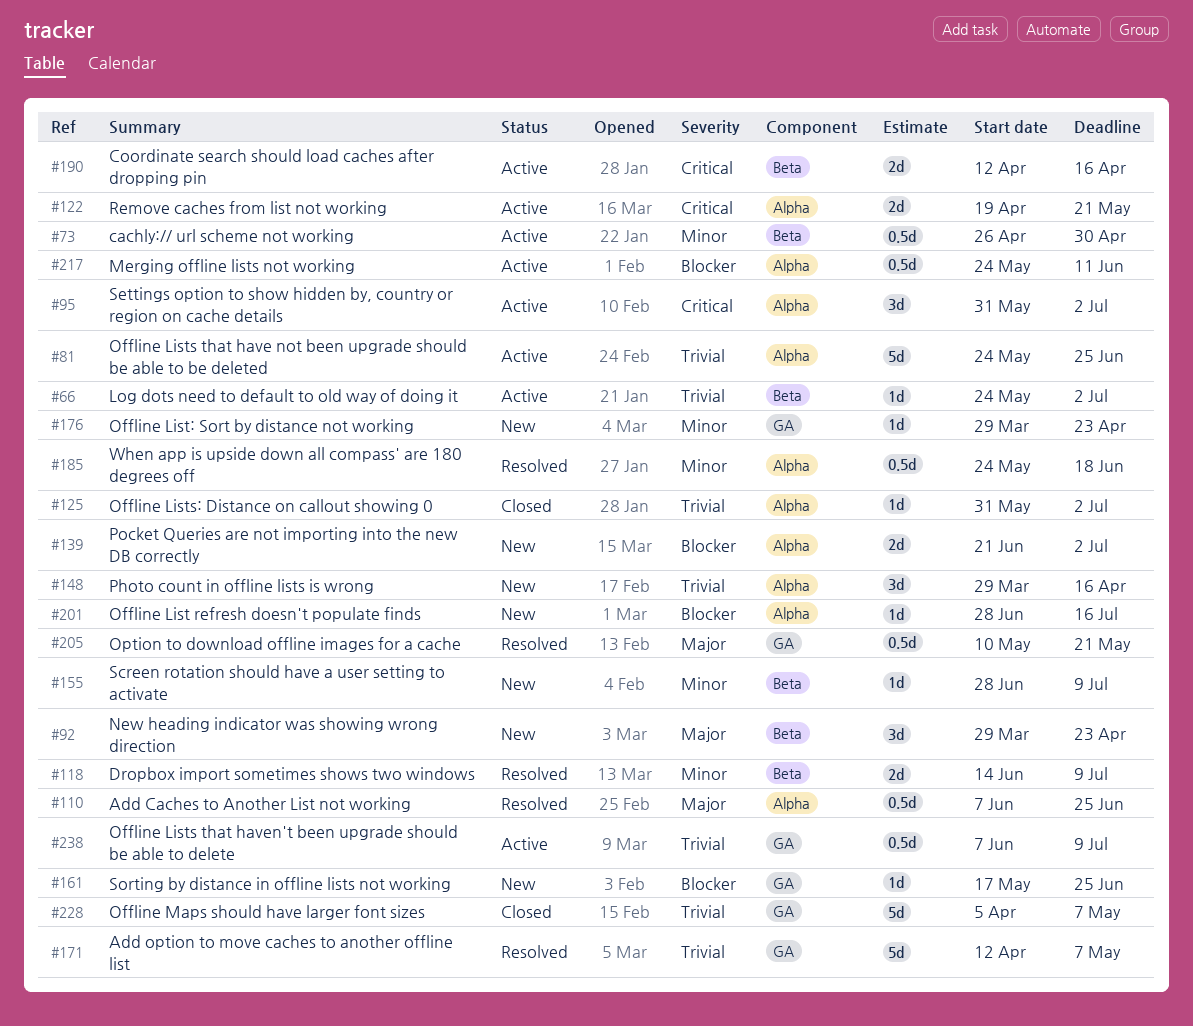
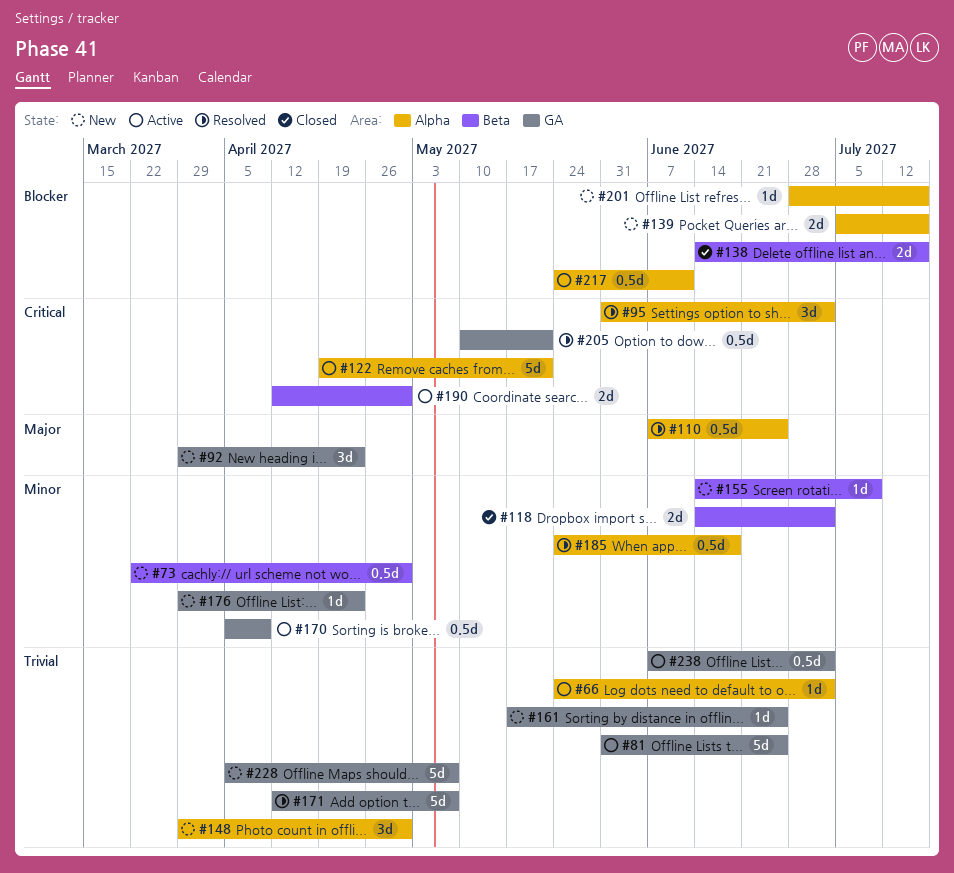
#66, label: Beta -> Alpha
#73, status: Active -> New
#73, start: Apr 26 -> Mar 22
#81, label: Alpha -> GA
#81, start: May 24 -> May 31
#92, label: Beta -> GA
#95, status: Active -> Resolved
#118, status: Resolved -> Closed
#118, due: Jul 9 -> Jul 2
#122, estimate: 2d -> 5d
#125: present -> none
#138: none -> present
#139, start: Jun 21 -> Jul 5
#139, due: Jul 2 -> Jul 16
#148, due: Apr 16 -> Apr 30
#155, start: Jun 28 -> Jun 14
#161, priority: Blocker -> Trivial
#170: none -> present
#190, due: Apr 16 -> Apr 30
#205, priority: Major -> Critical
#228, status: Closed -> New
#238, due: Jul 9 -> Jul 2

